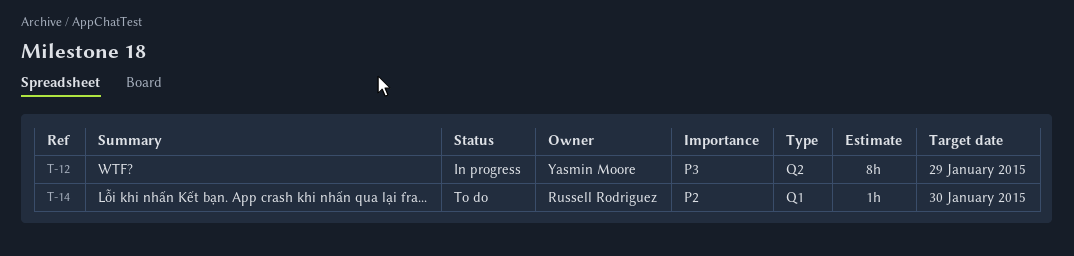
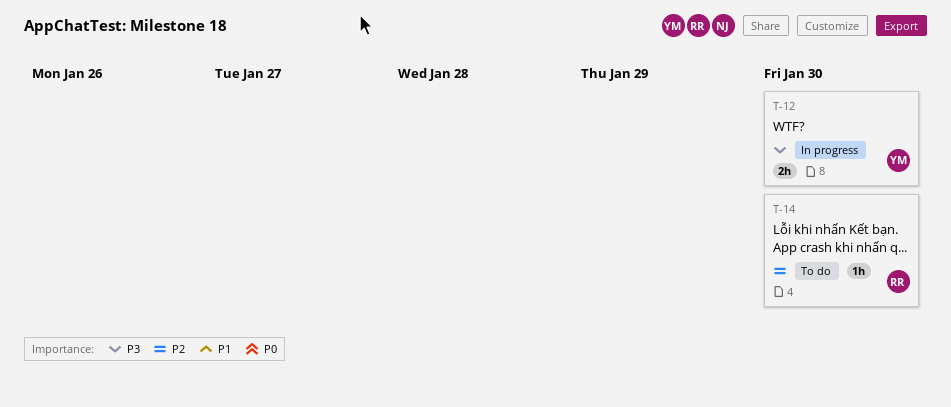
T-12, estimate: 8h -> 2h
T-12, due: Jan 29 -> Jan 30

